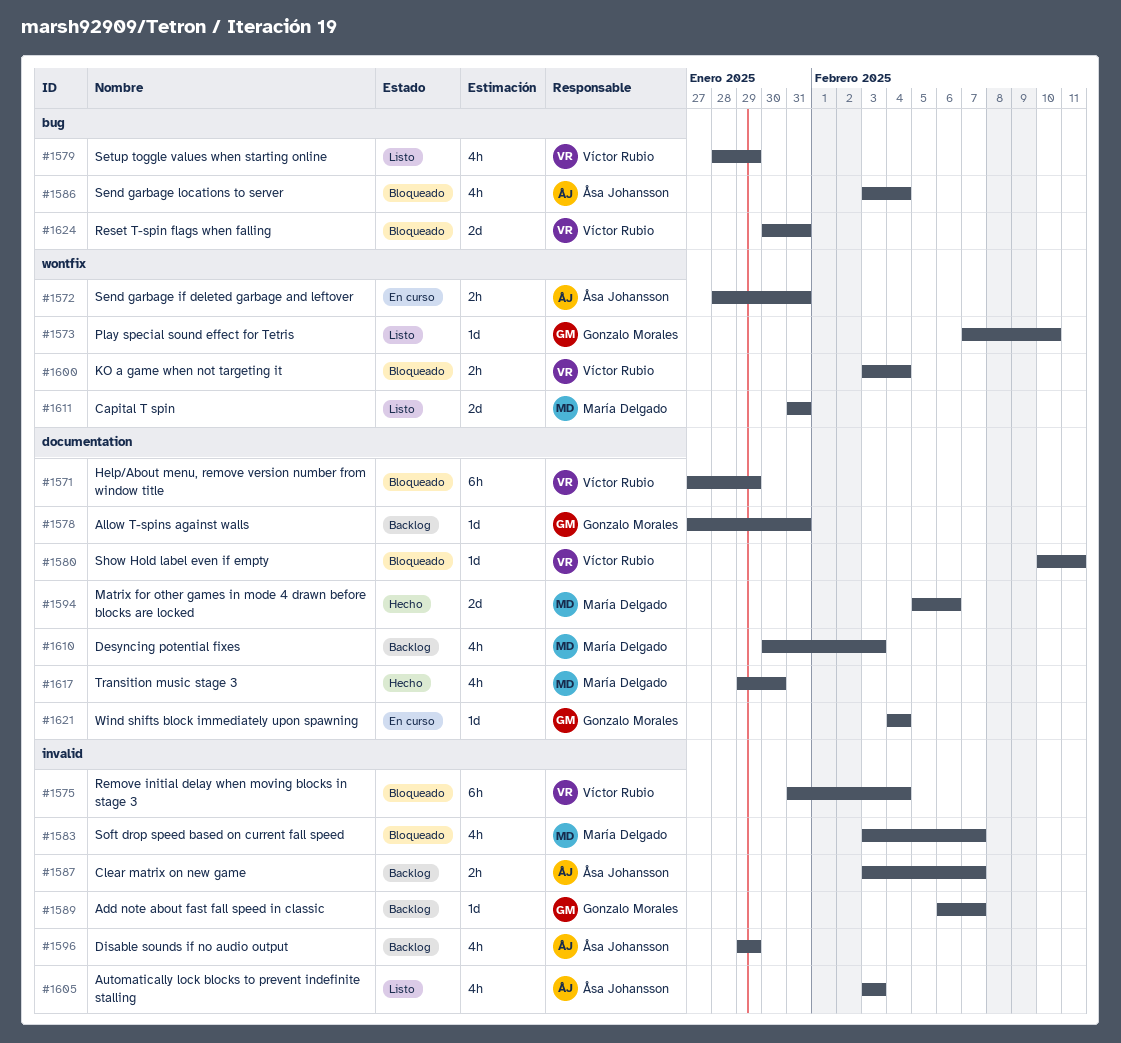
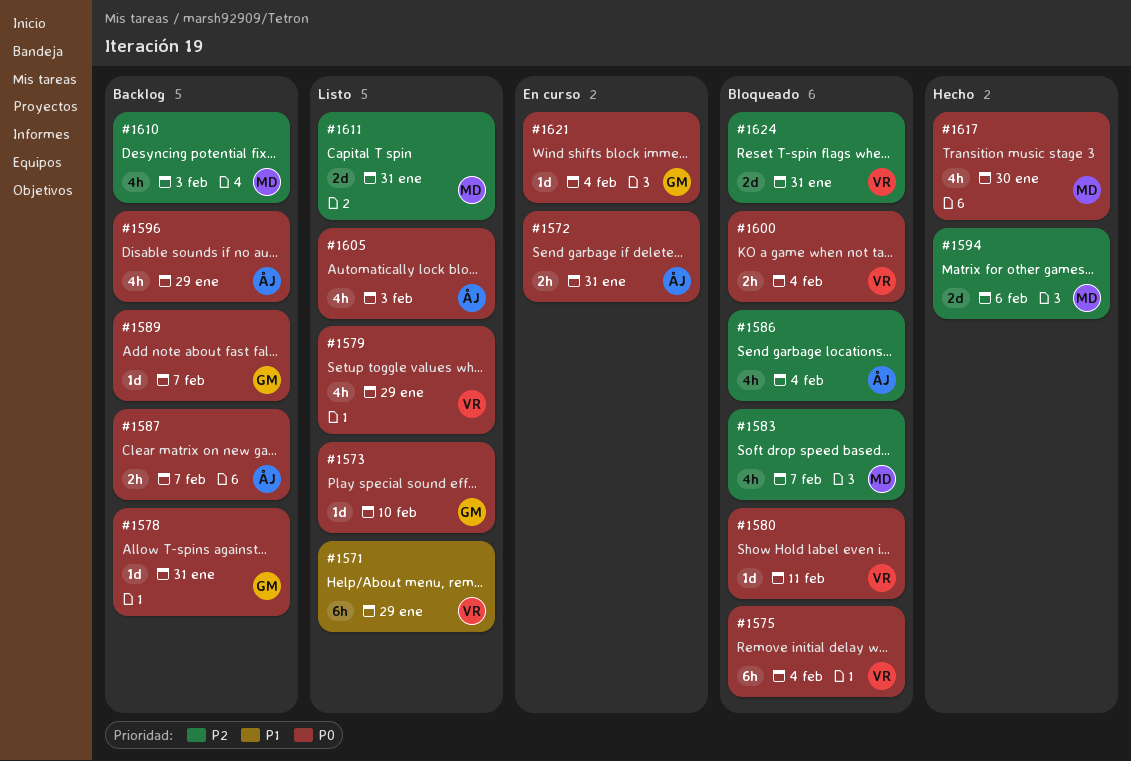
#1571, status: Bloqueado -> Listo

